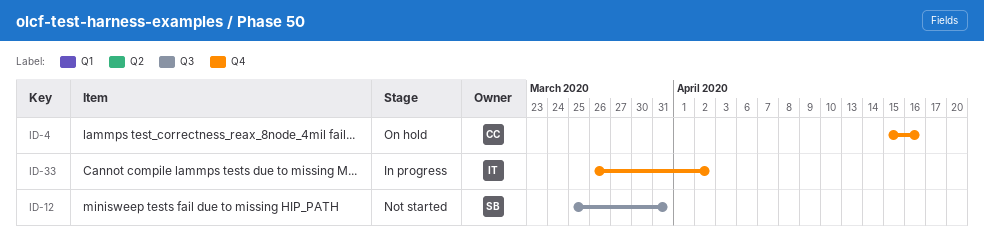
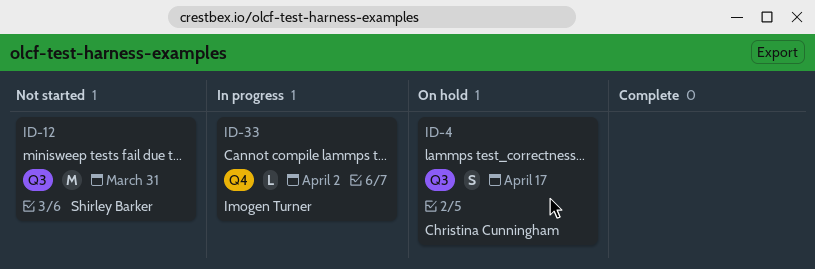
ID-4, label: Q4 -> Q3
ID-4, due: Apr 16 -> Apr 17

